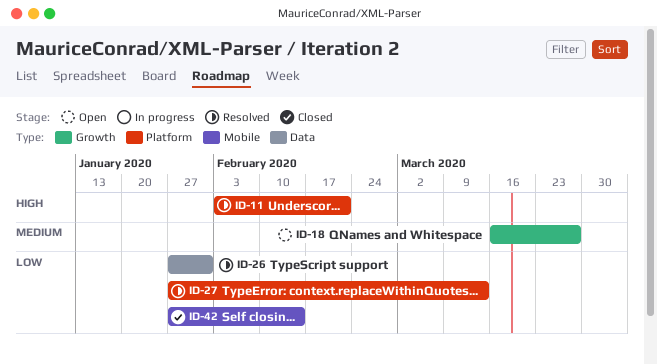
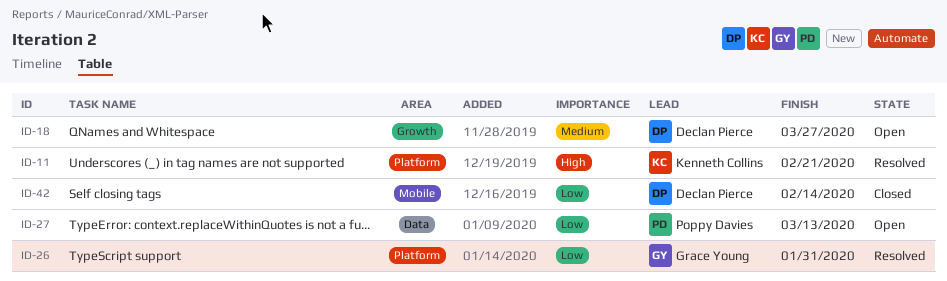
ID-26, label: Data -> Platform
ID-27, status: Resolved -> Open
ID-27, label: Platform -> Data

